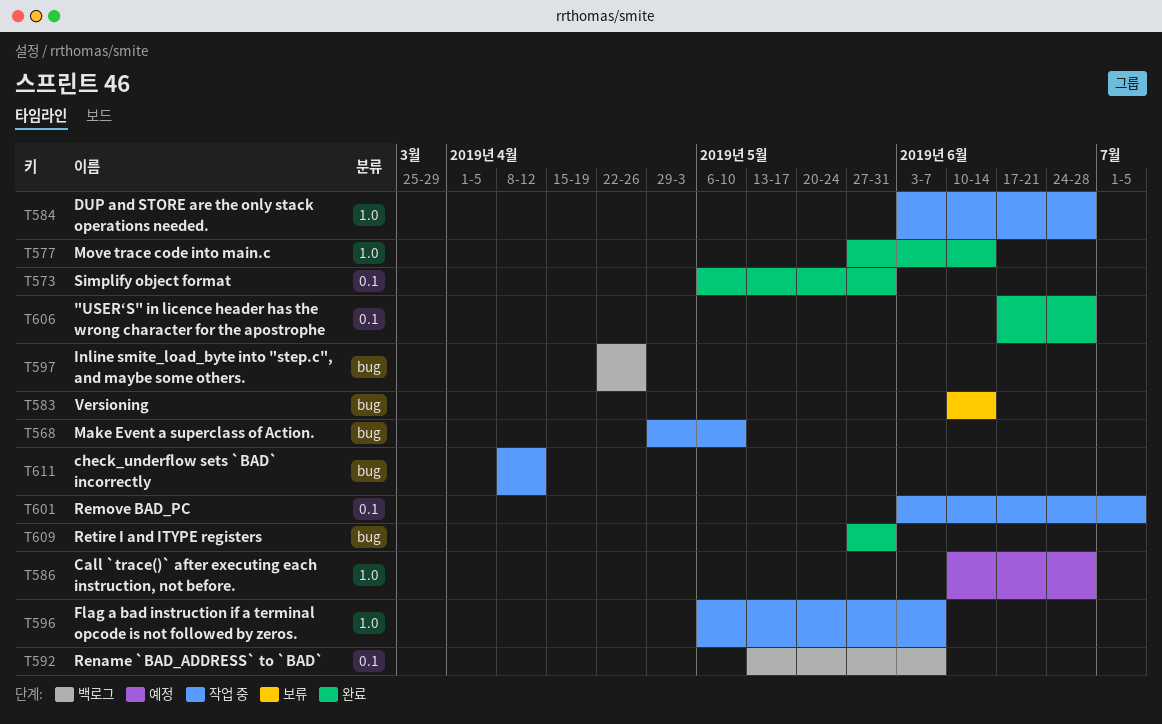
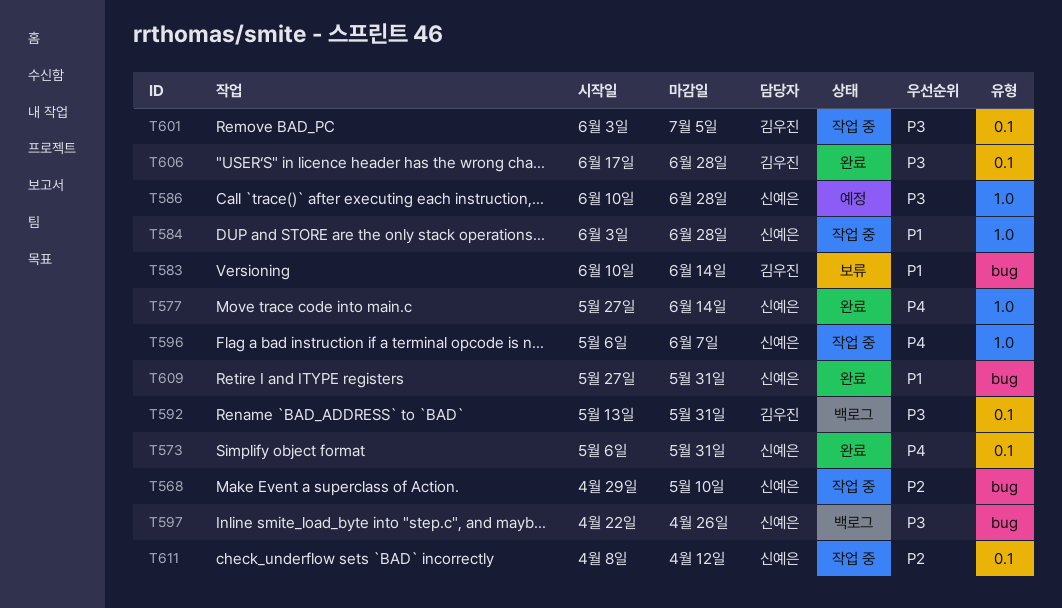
T592, due: Jun 7 -> May 31
T611, label: bug -> 0.1

